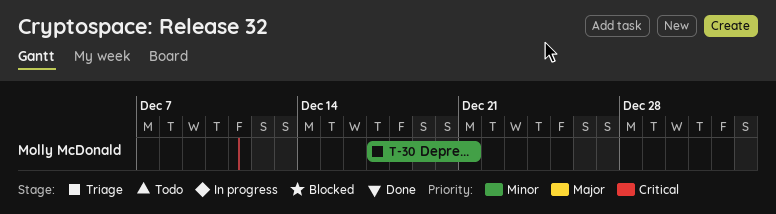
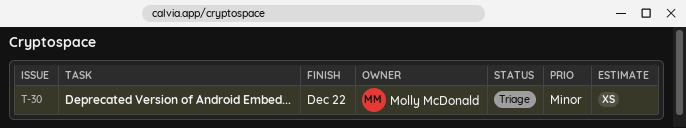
T-30, due: Dec 21 -> Dec 22

